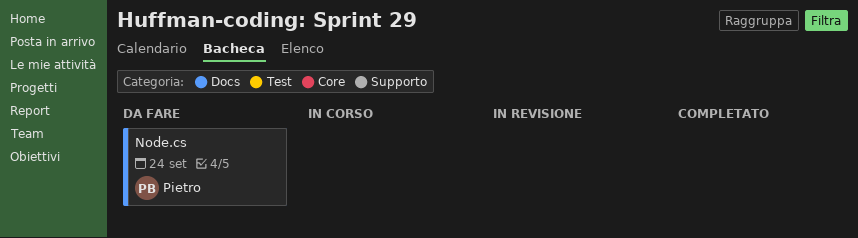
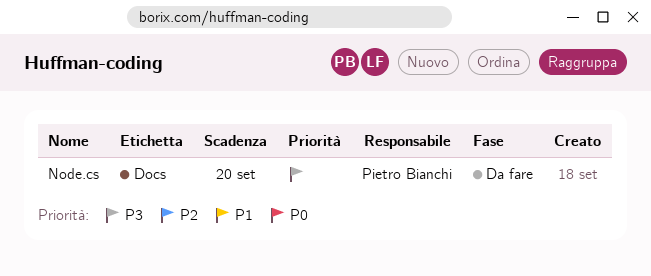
Node.cs, due: Sep 24 -> Sep 20

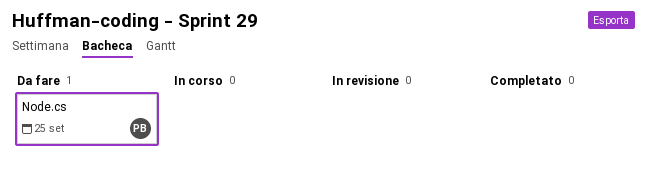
Node.cs, due: Sep 20 -> Sep 25

